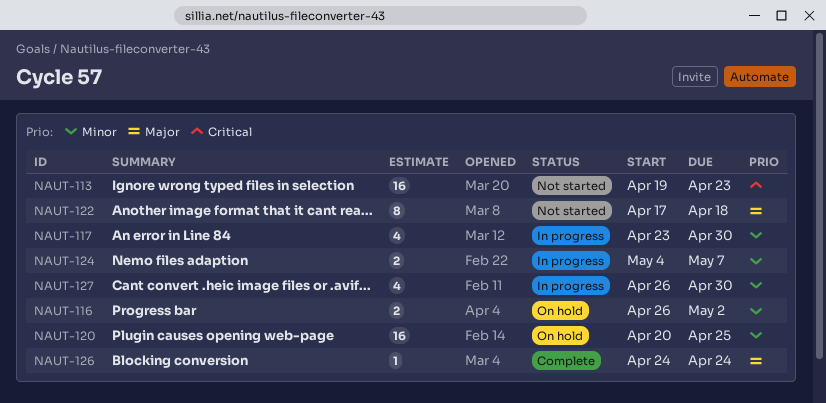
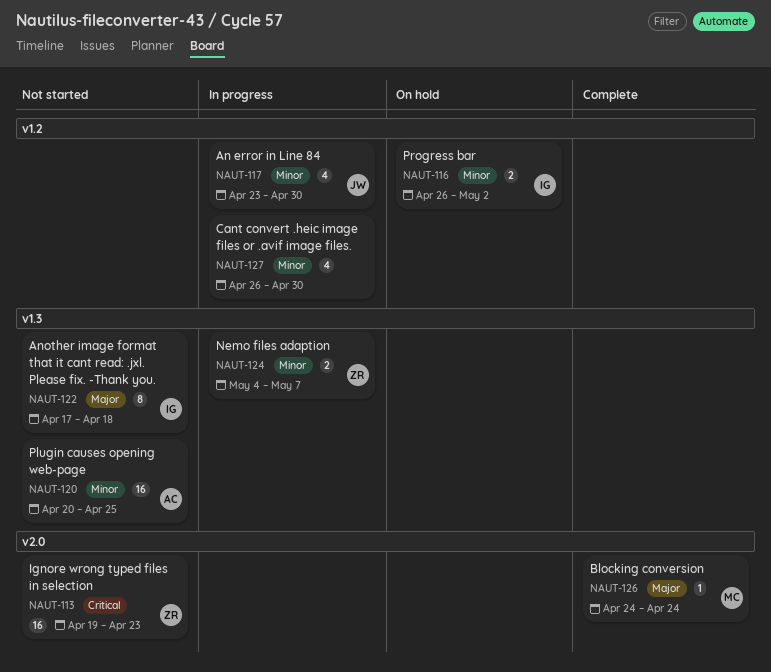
NAUT-120, status: On hold -> Not started

